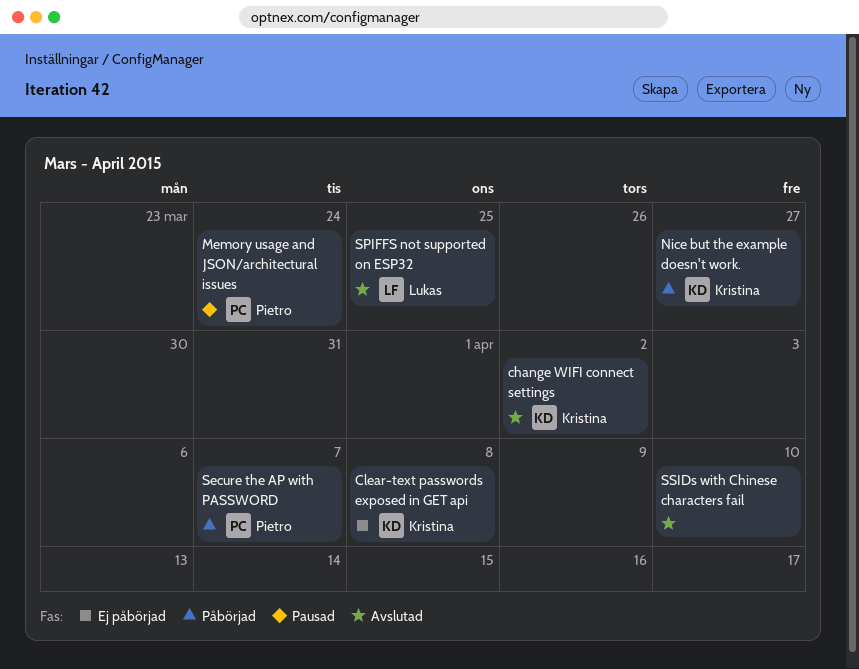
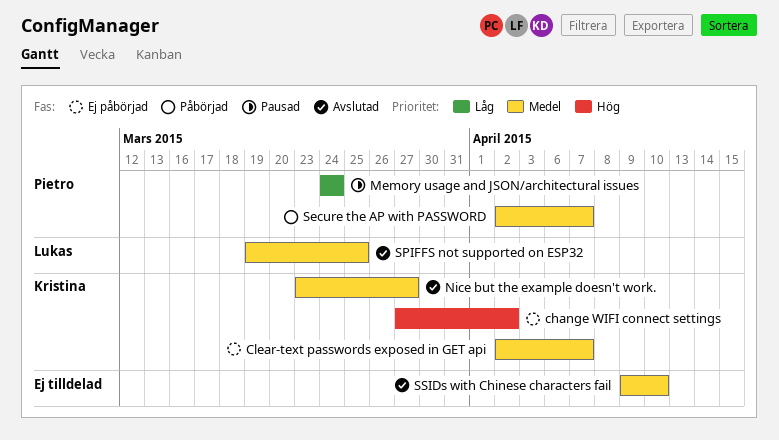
change WIFI connect settings, status: Avslutad -> Ej påbörjad
Clear-text passwords exposed in GET api, due: Apr 8 -> Apr 7
Nice but the example doesn't work., status: Påbörjad -> Avslutad

